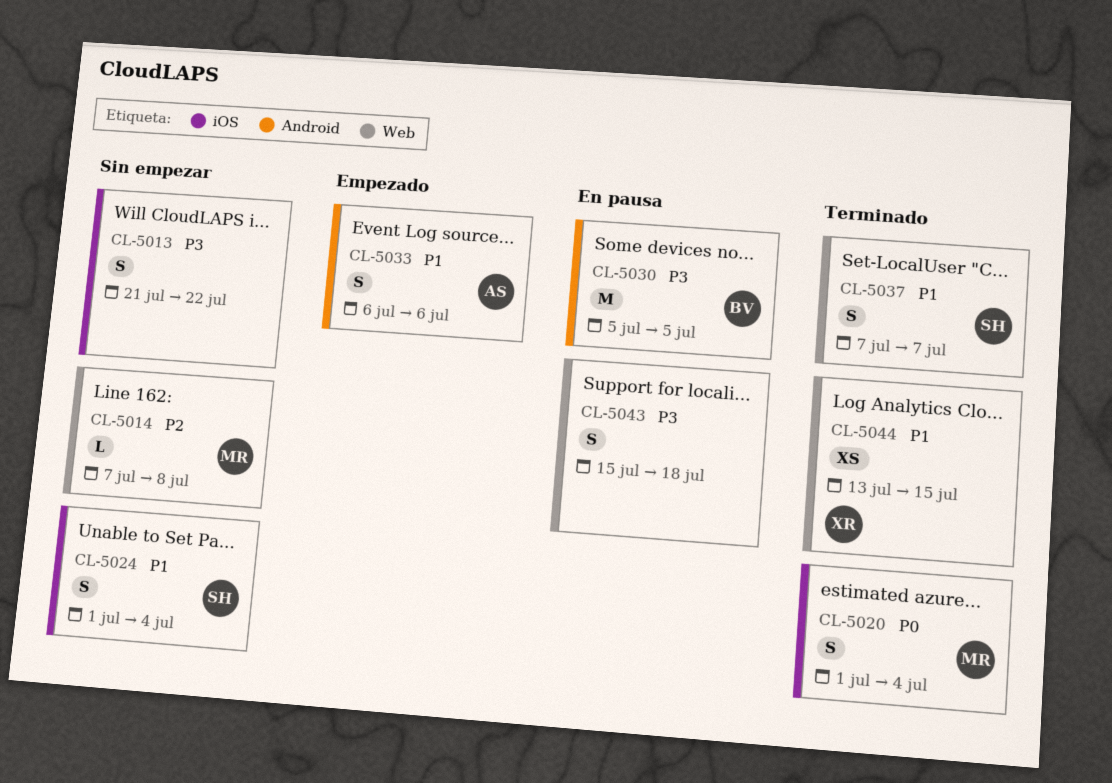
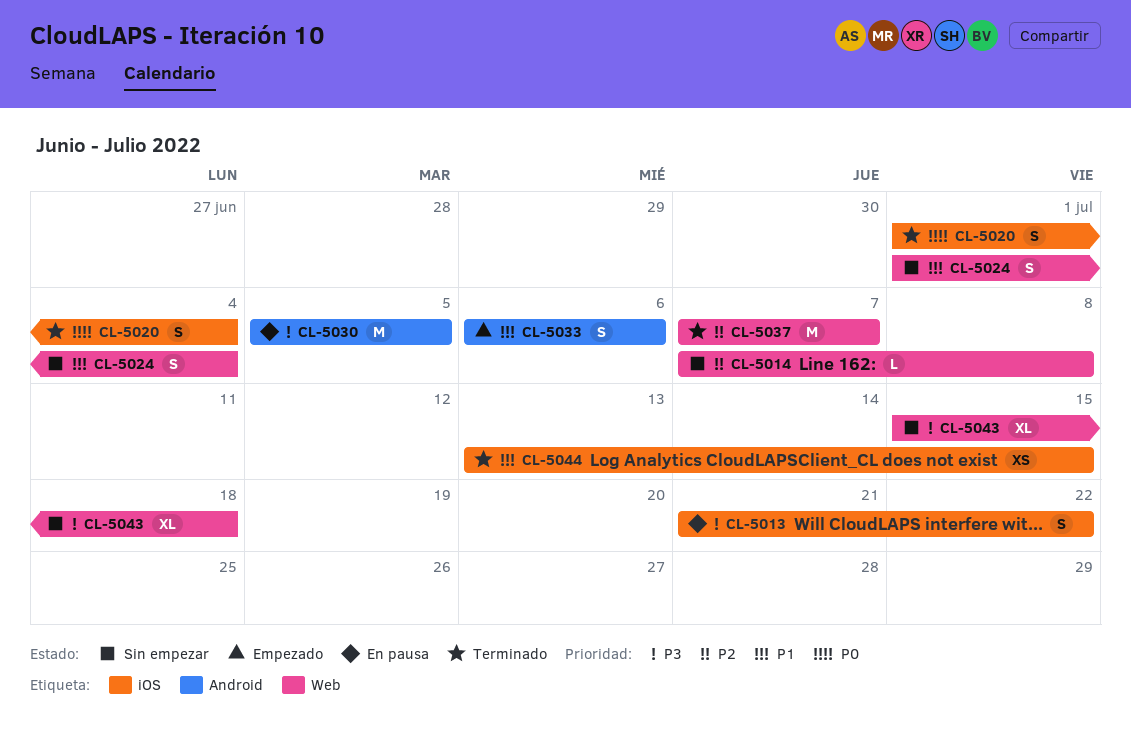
CL-5013, status: Sin empezar -> En pausa
CL-5024, label: iOS -> Web
CL-5037, priority: P1 -> P2
CL-5037, estimate: S -> M
CL-5043, status: En pausa -> Sin empezar
CL-5043, estimate: S -> XL
CL-5044, label: Web -> iOS

